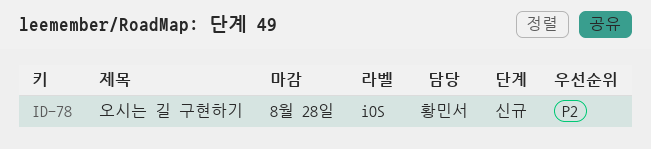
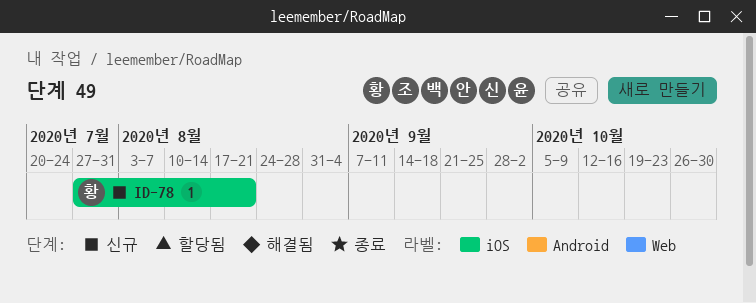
ID-78, due: Aug 28 -> Aug 21

